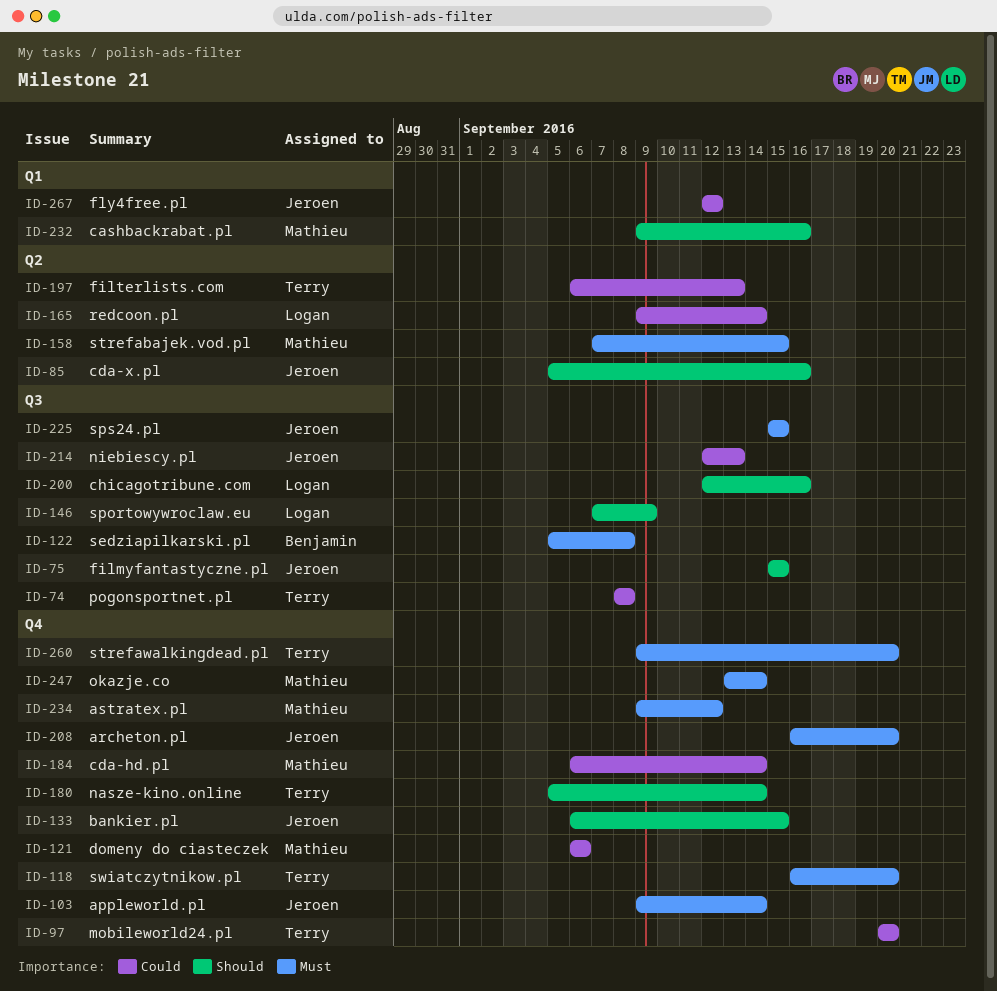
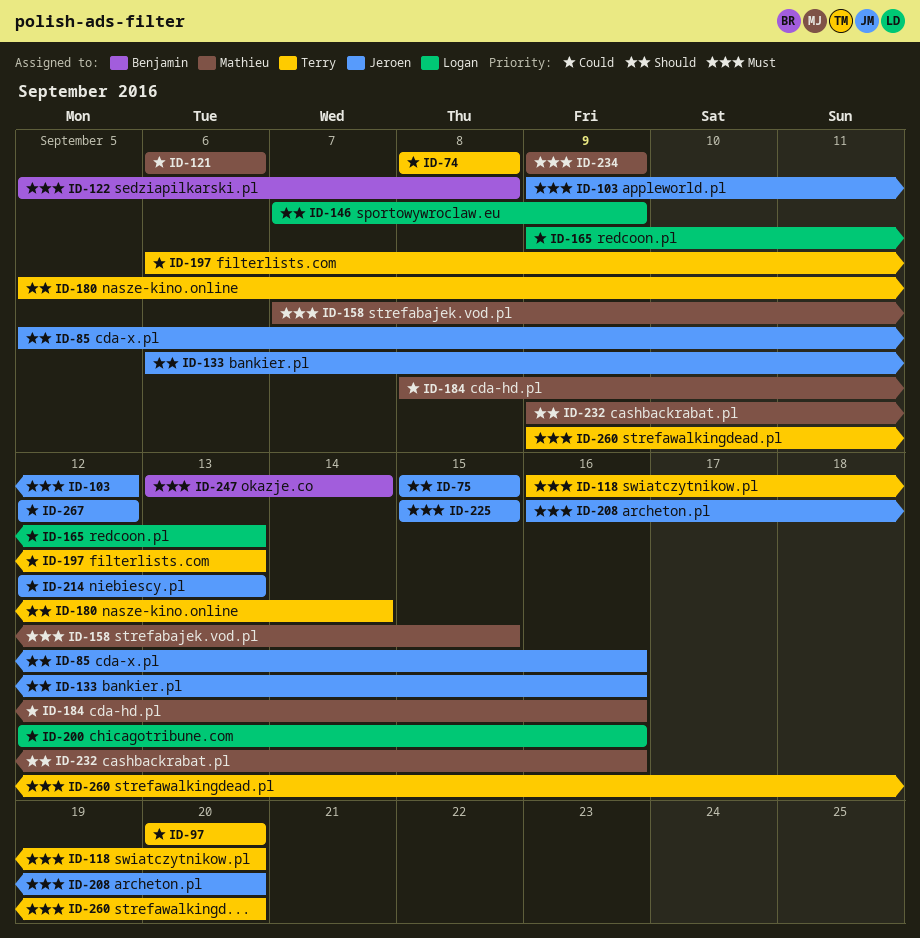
ID-103, due: Sep 14 -> Sep 12
ID-133, due: Sep 15 -> Sep 16
ID-165, due: Sep 14 -> Sep 13
ID-184, start: Sep 6 -> Sep 8
ID-184, due: Sep 14 -> Sep 16
ID-200, priority: Should -> Could
ID-234, due: Sep 12 -> Sep 9
ID-247, owner: Mathieu -> Benjamin

